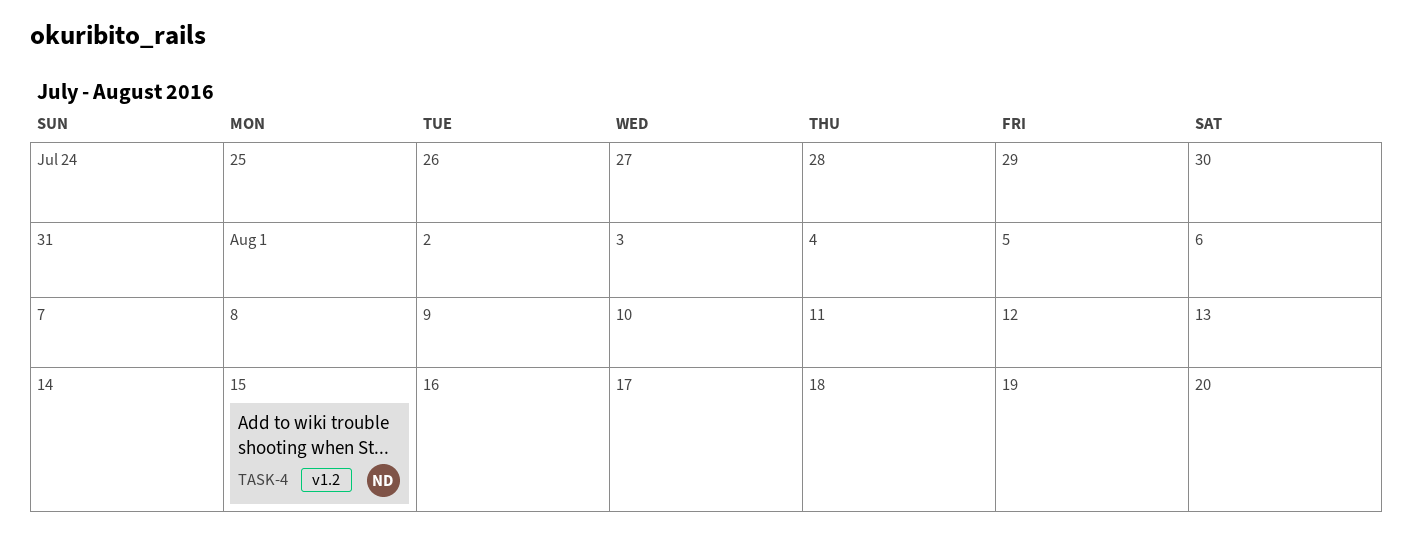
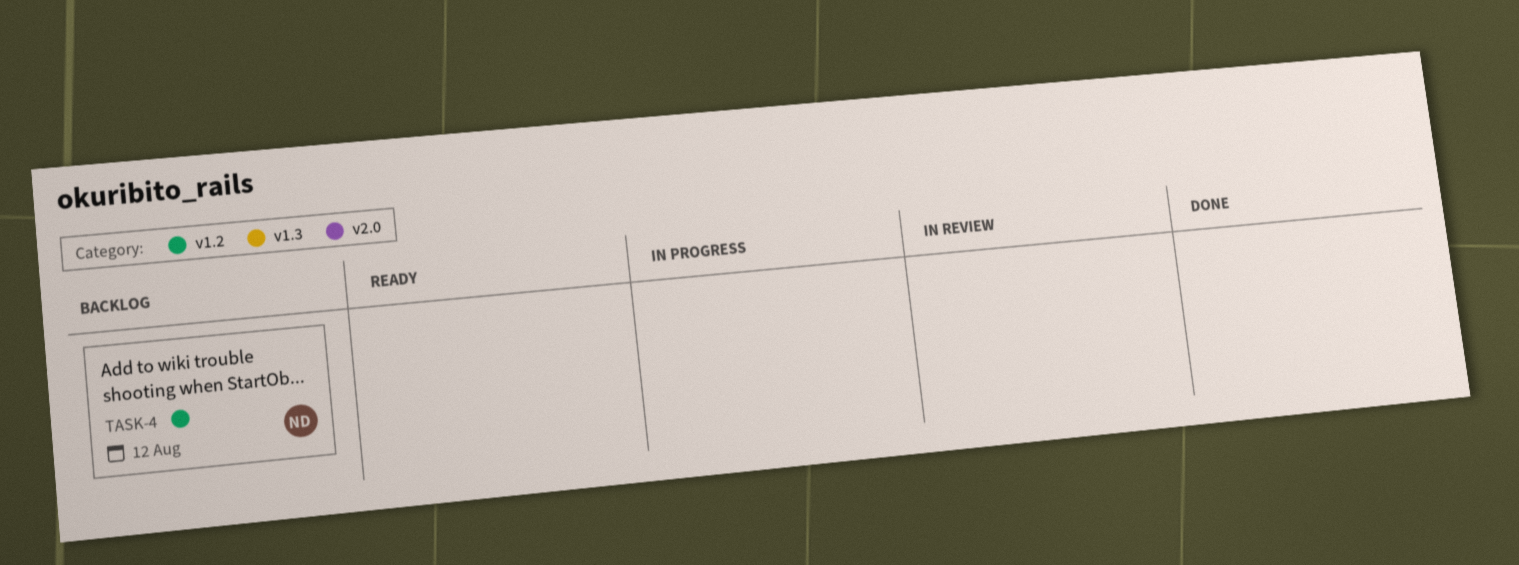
TASK-4, due: Aug 15 -> Aug 12

